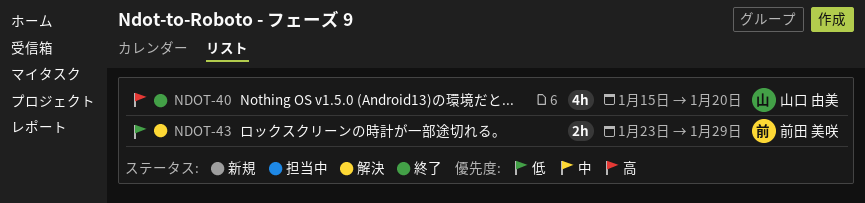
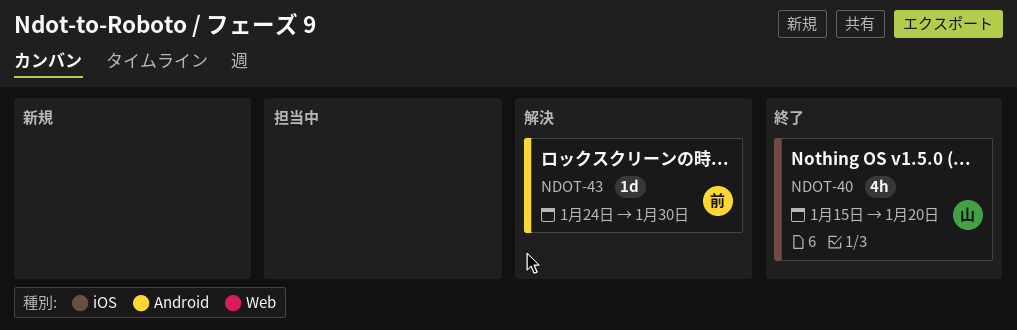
NDOT-43, estimate: 2h -> 1d
NDOT-43, start: Jan 23 -> Jan 24
NDOT-43, due: Jan 29 -> Jan 30

